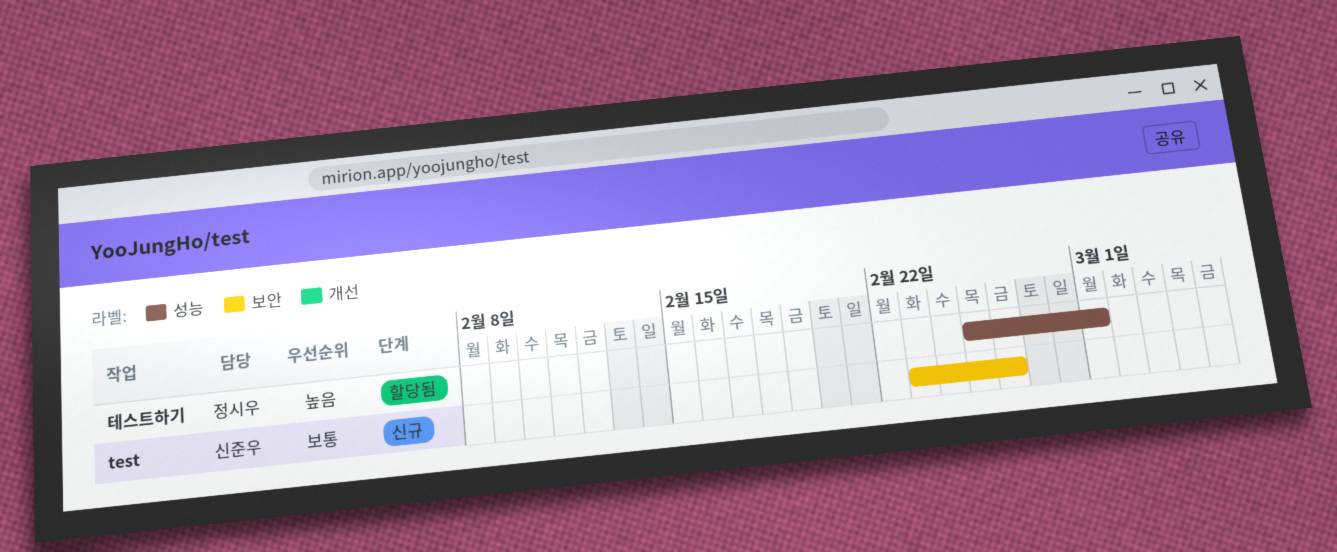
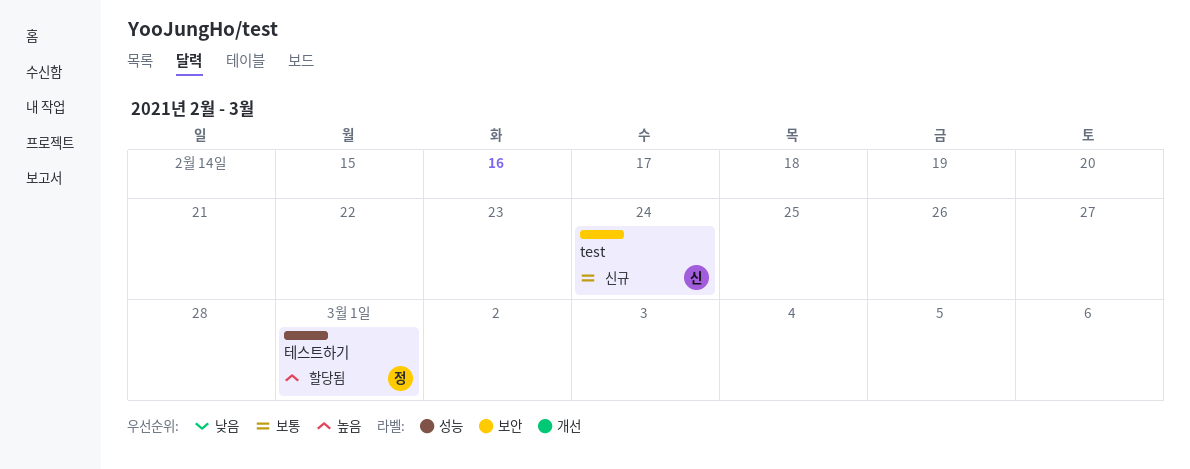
test, due: Feb 26 -> Feb 24

